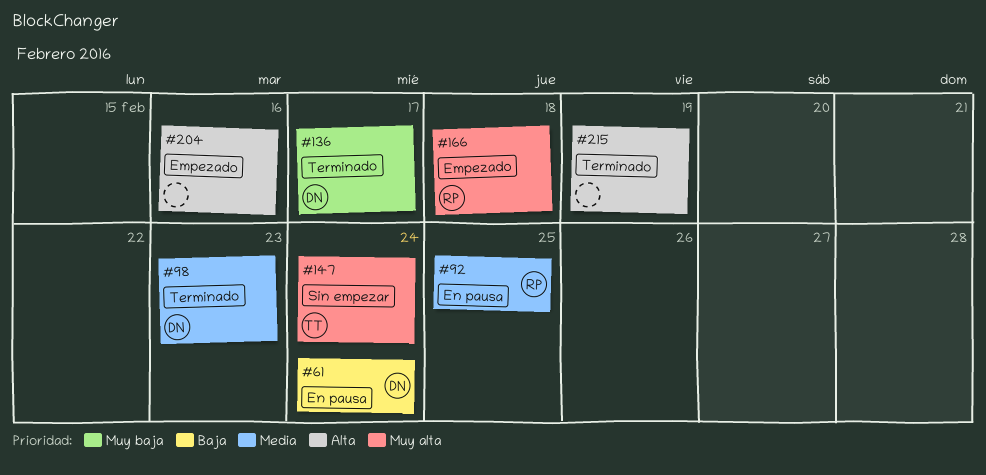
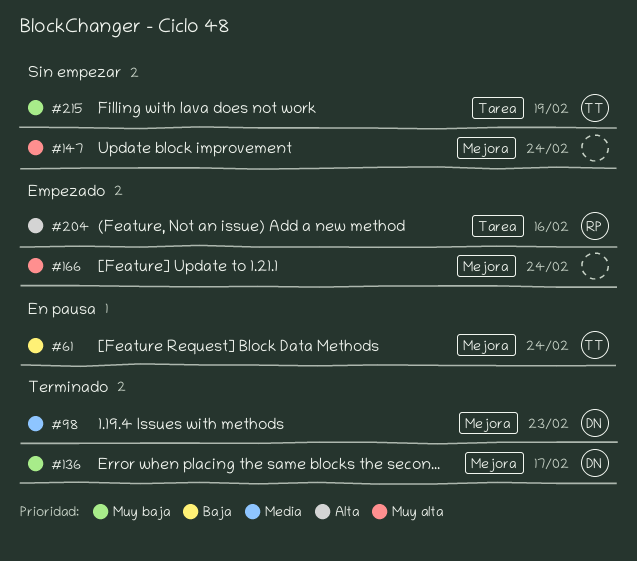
#61, owner: DN -> TT
#92: present -> none
#147, owner: TT -> none
#166, owner: RP -> none
#166, due: Feb 18 -> Feb 24
#204, owner: none -> RP
#215, status: Terminado -> Sin empezar
#215, owner: none -> TT
#215, priority: Alta -> Muy baja

